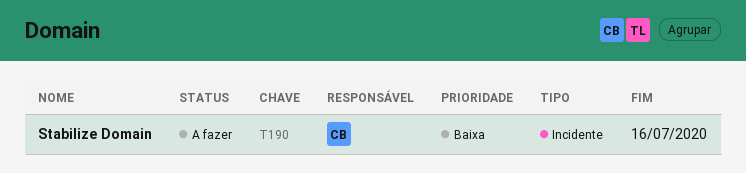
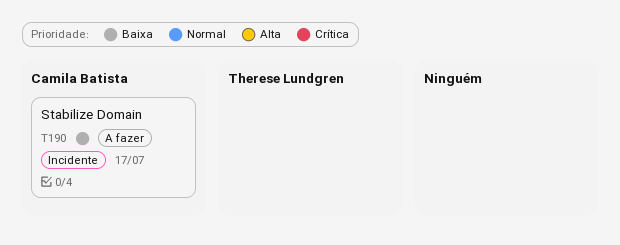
T190, due: Jul 16 -> Jul 17

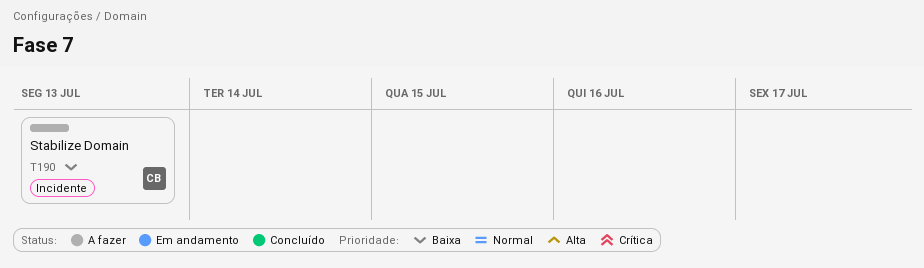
T190, due: Jul 17 -> Jul 13

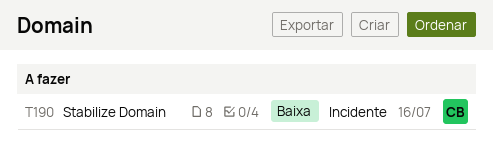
T190, due: Jul 13 -> Jul 16

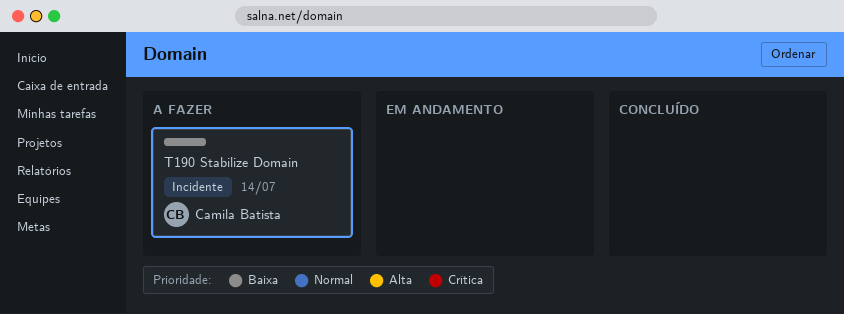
T190, due: Jul 16 -> Jul 14

